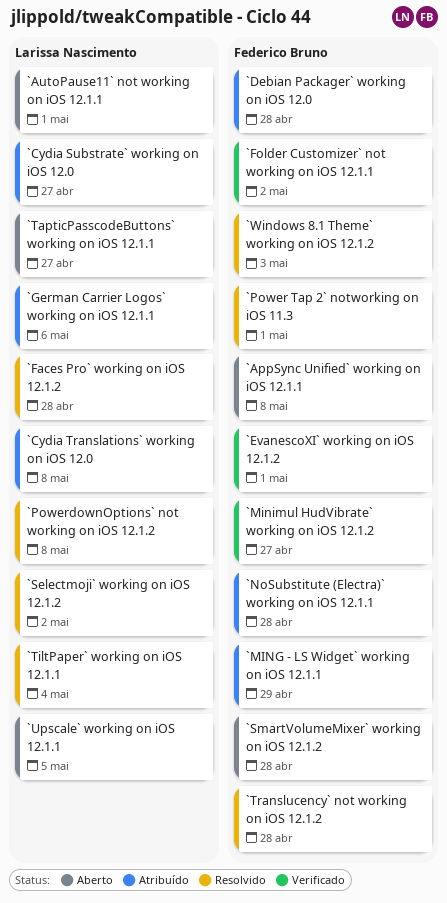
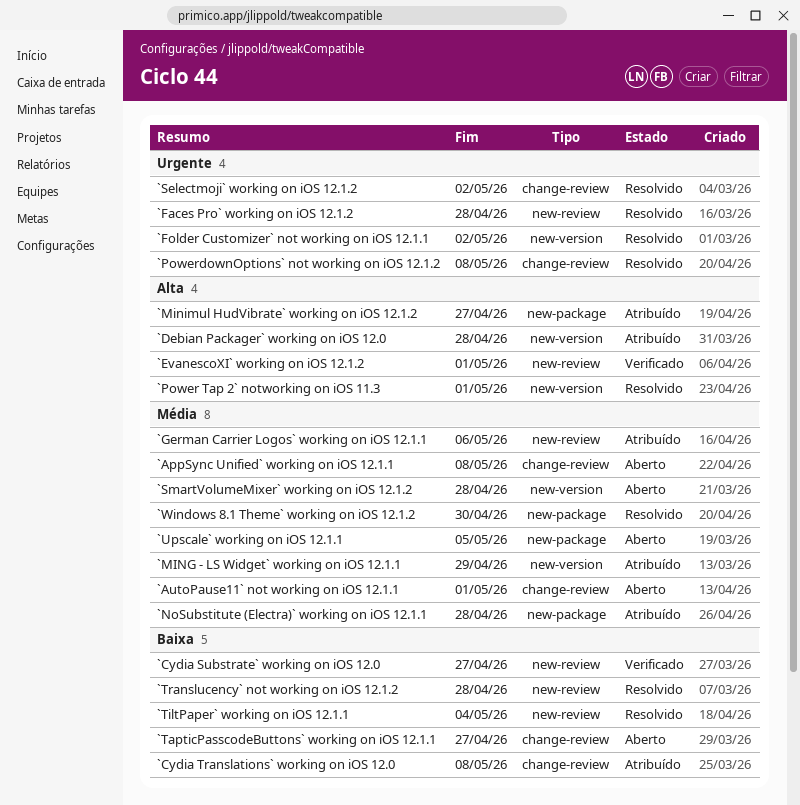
`Cydia Substrate` working on iOS 12.0, status: Atribuído -> Verificado
`Folder Customizer` not working on iOS 12.1.1, status: Verificado -> Resolvido
`Minimul HudVibrate` working on iOS 12.1.2, status: Verificado -> Atribuído
`Windows 8.1 Theme` working on iOS 12.1.2, due: May 3 -> Apr 30

